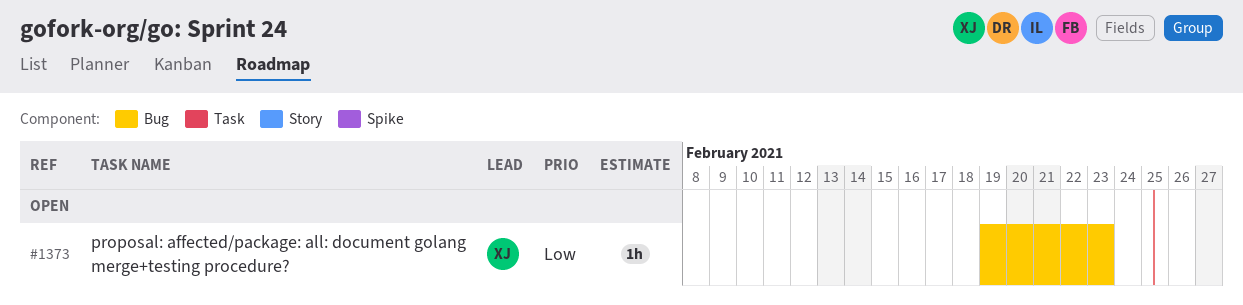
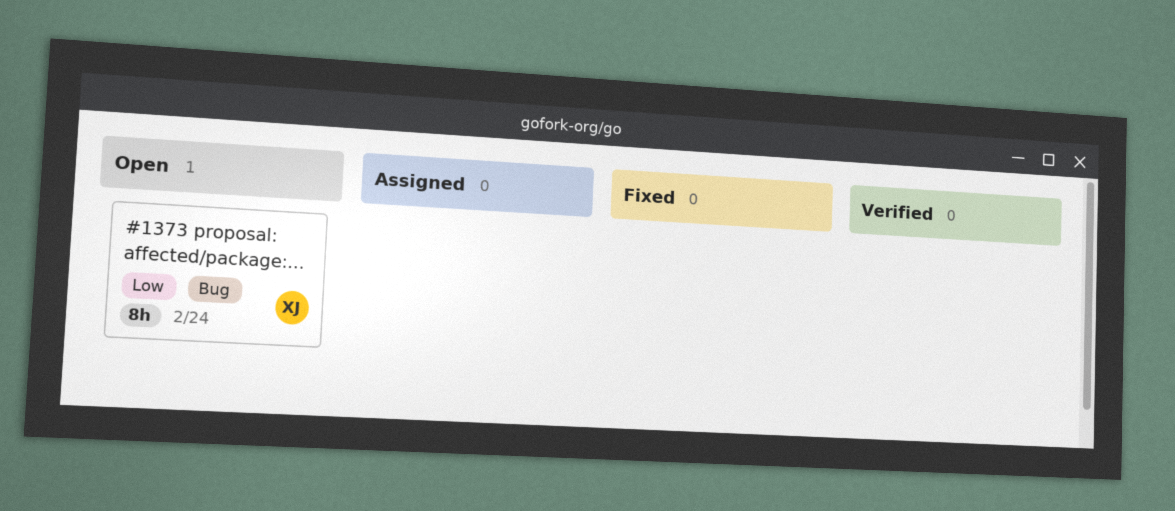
#1373, estimate: 1h -> 8h
#1373, due: Feb 23 -> Feb 24

